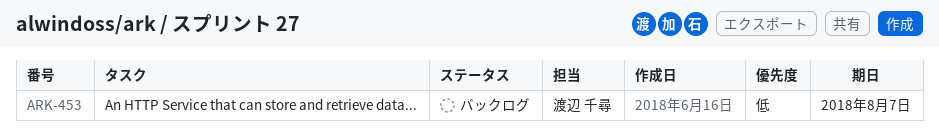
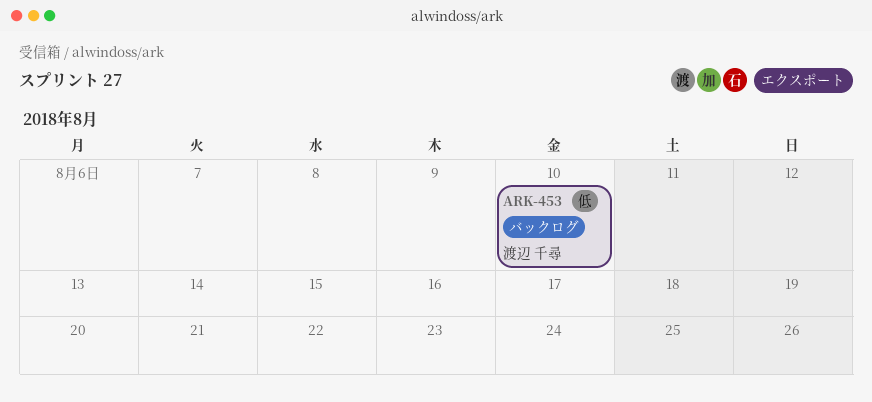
ARK-453, due: Aug 7 -> Aug 10

